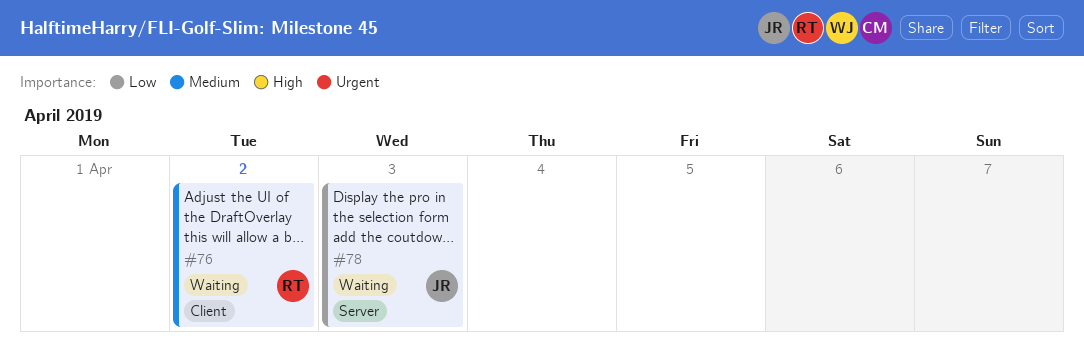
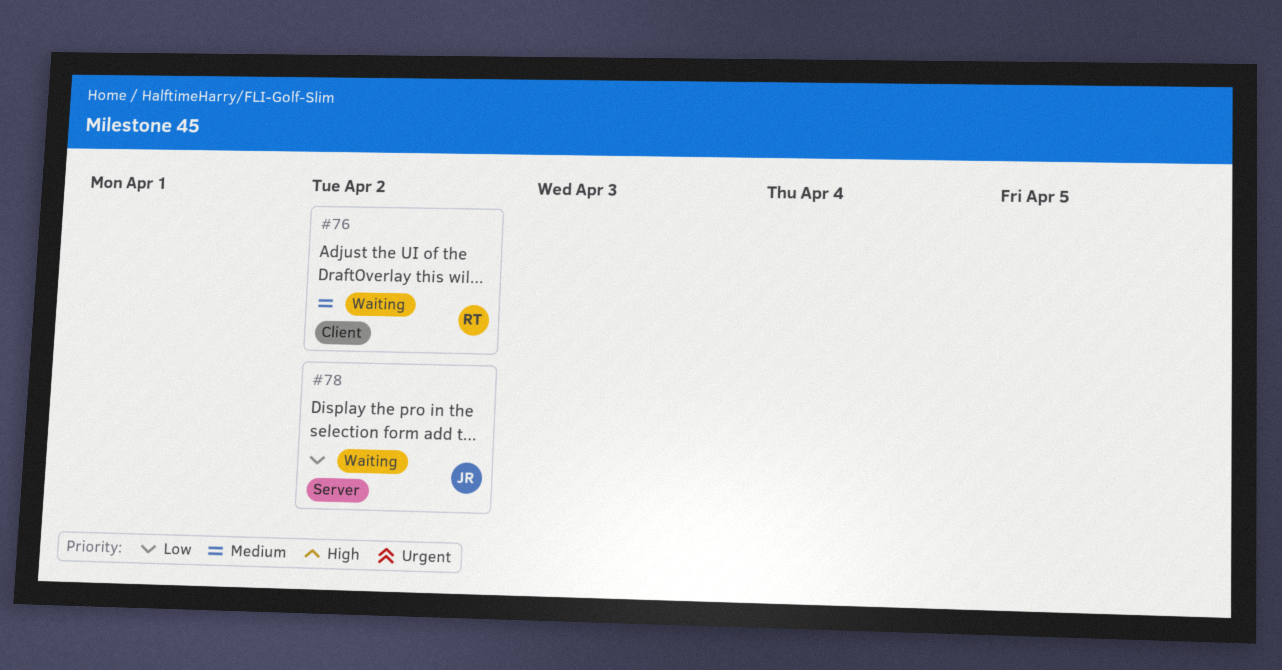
#78, due: Apr 3 -> Apr 2

